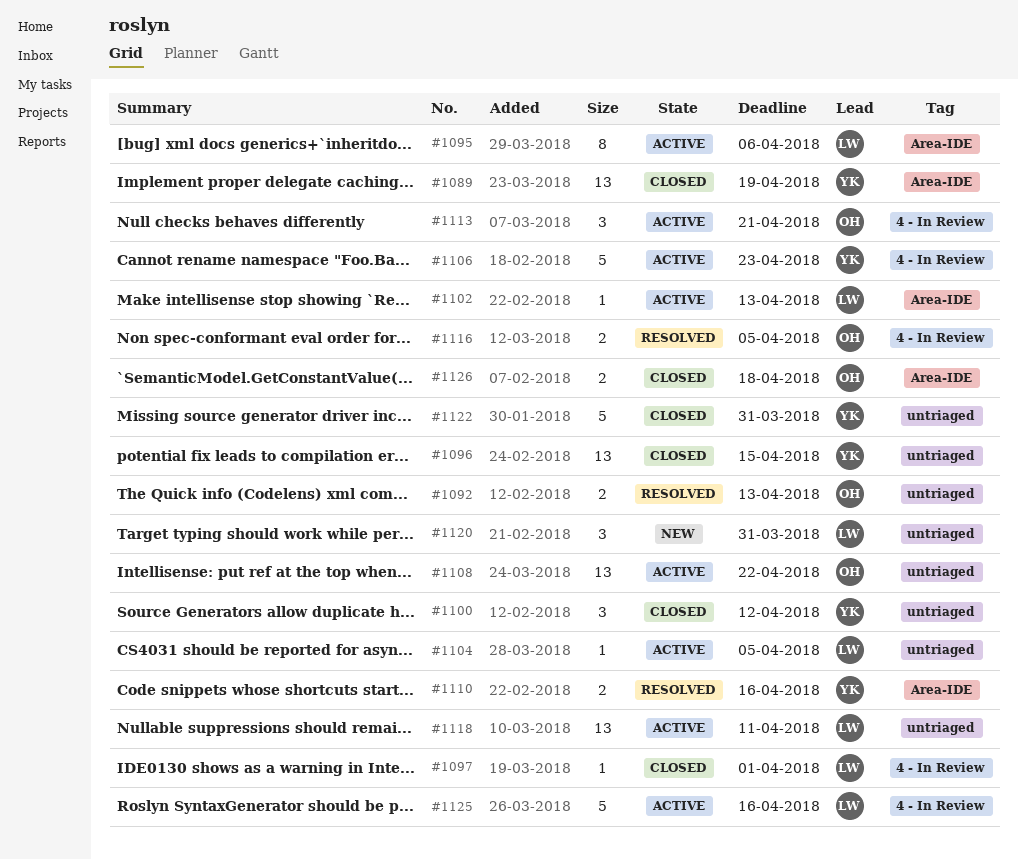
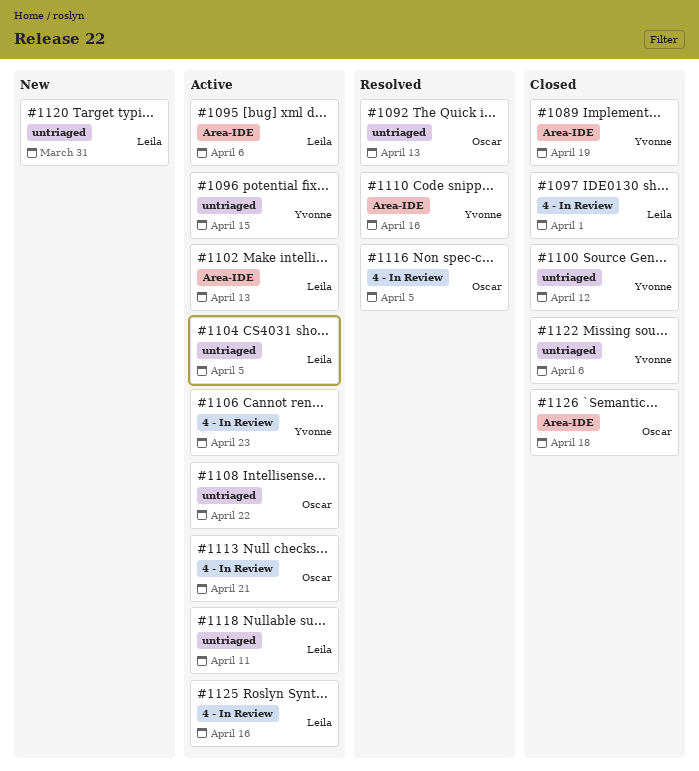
#1096, status: Closed -> Active
#1122, due: Mar 31 -> Apr 6

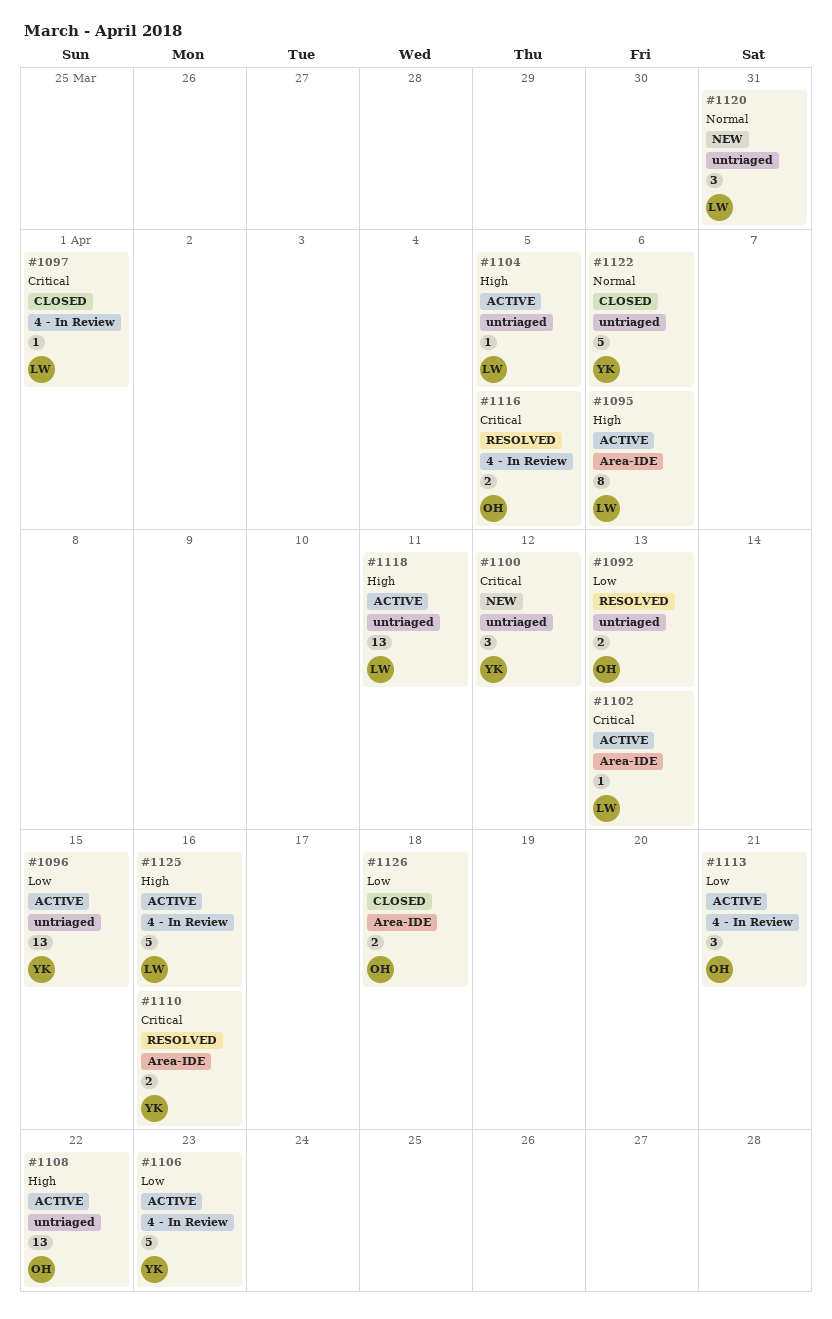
#1089: present -> none
#1100, status: Closed -> New

